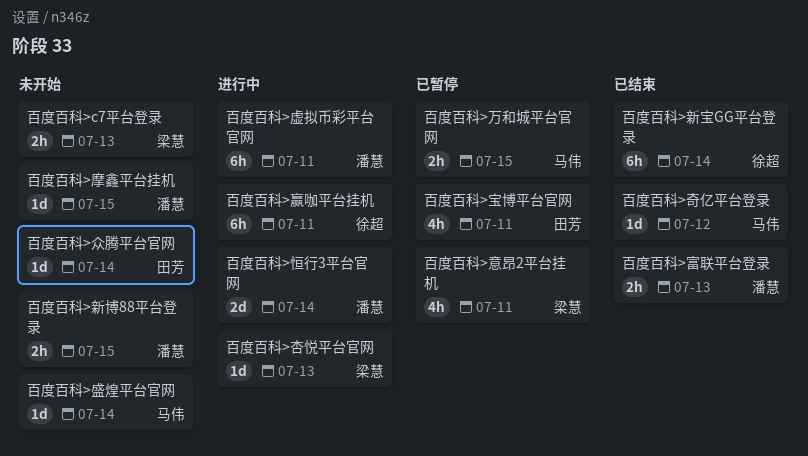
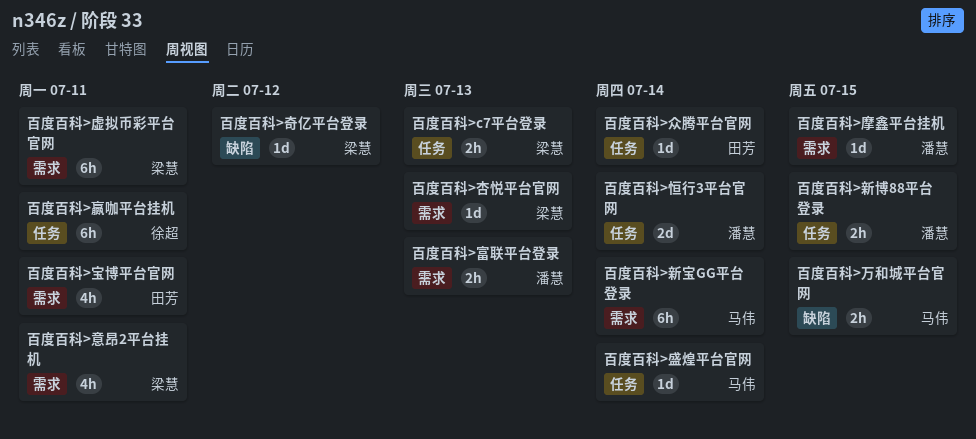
百度百科>奇亿平台登录, owner: 马伟 -> 梁慧
百度百科>新宝GG平台登录, owner: 徐超 -> 马伟
百度百科>虚拟币彩平台官网, owner: 潘慧 -> 梁慧

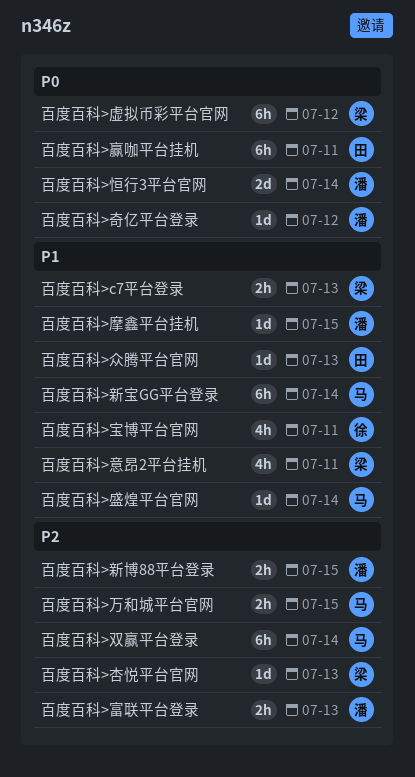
百度百科>众腾平台官网, due: Jul 14 -> Jul 13
百度百科>双赢平台登录: none -> present
百度百科>奇亿平台登录, owner: 梁慧 -> 潘慧
百度百科>宝博平台官网, owner: 田芳 -> 徐超
百度百科>虚拟币彩平台官网, due: Jul 11 -> Jul 12
百度百科>赢咖平台挂机, owner: 徐超 -> 田芳

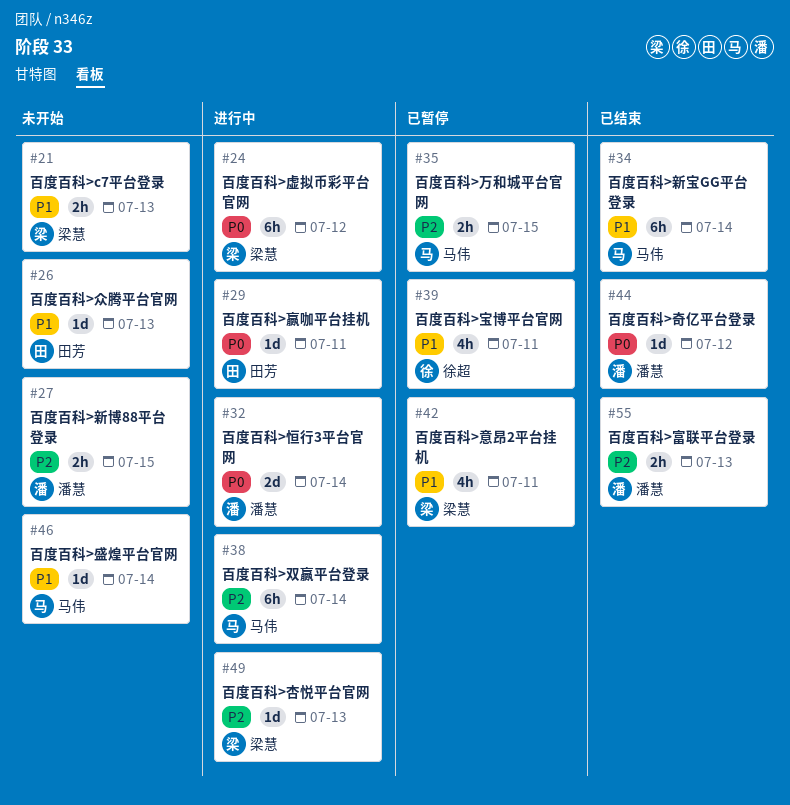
百度百科>摩鑫平台挂机: present -> none
百度百科>赢咖平台挂机, estimate: 6h -> 1d

